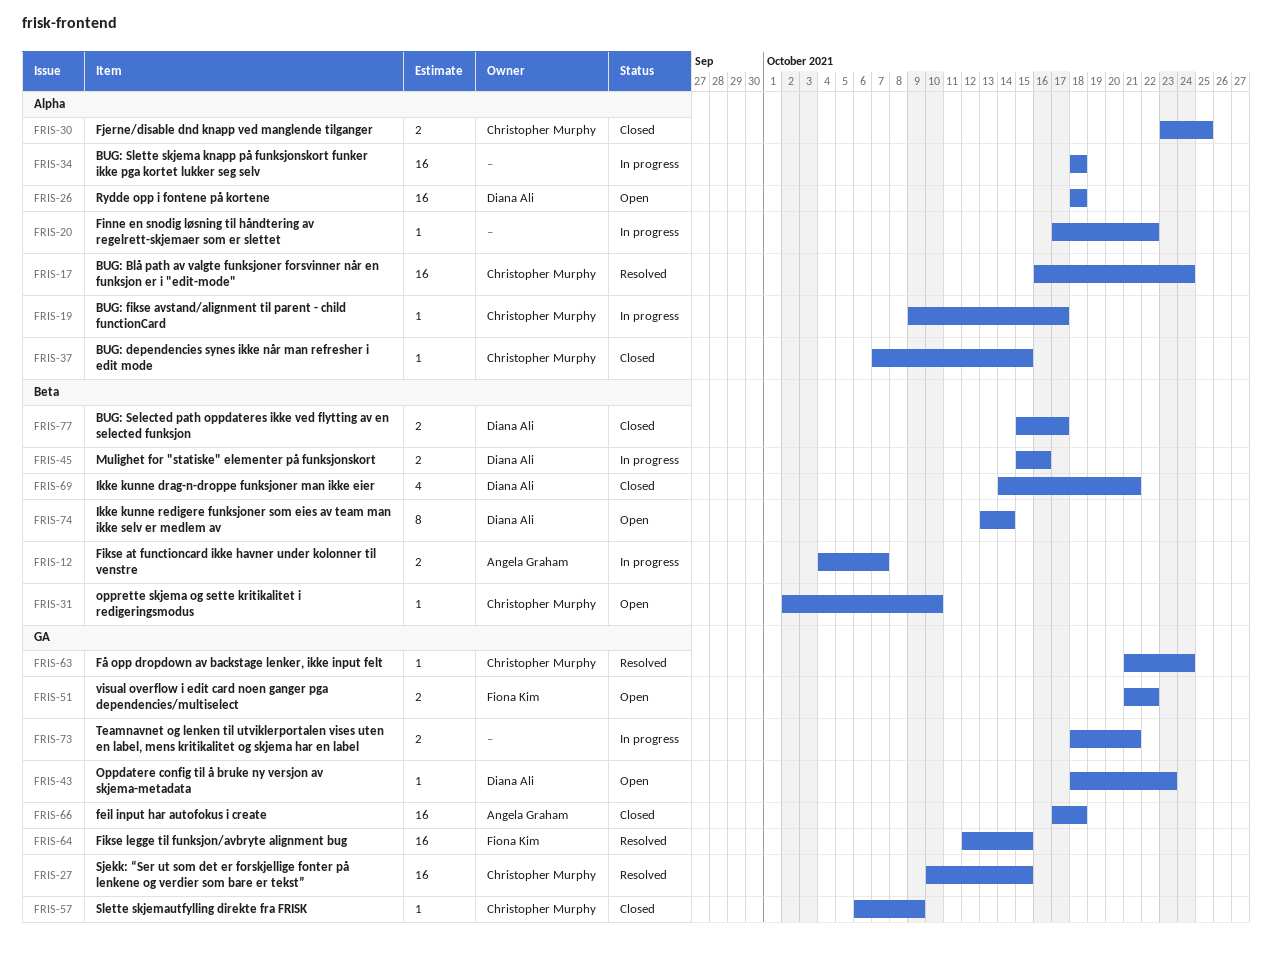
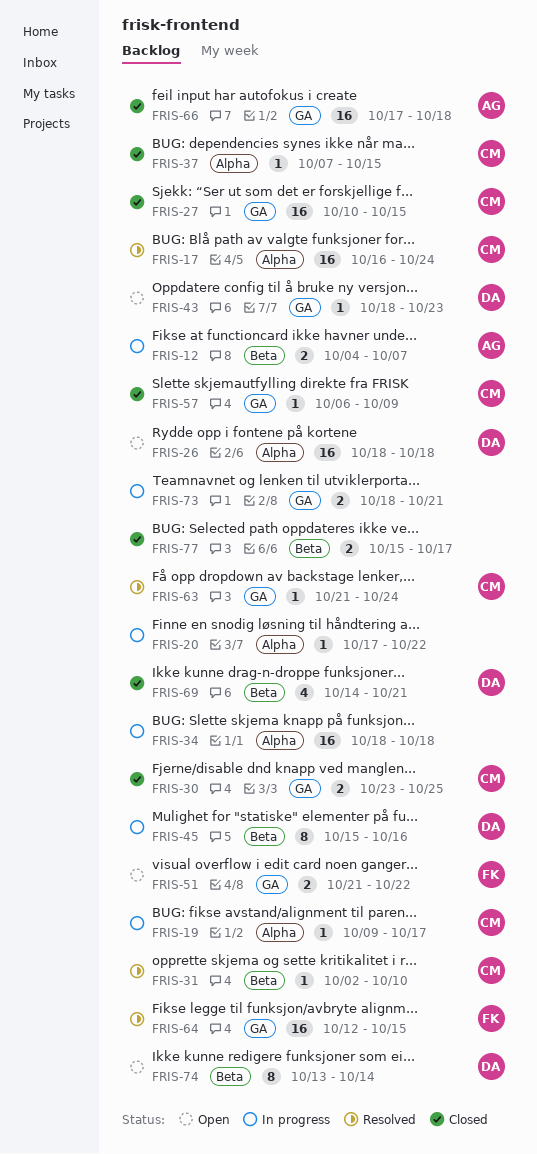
FRIS-27, status: Resolved -> Closed
FRIS-30, label: Alpha -> GA
FRIS-31, status: Open -> Resolved
FRIS-45, estimate: 2 -> 8
FRIS-77, owner: Diana Ali -> none

